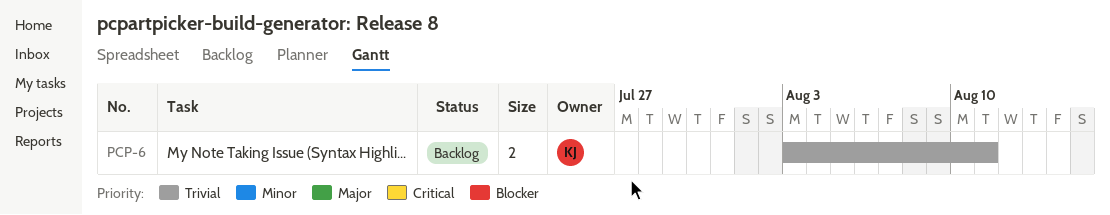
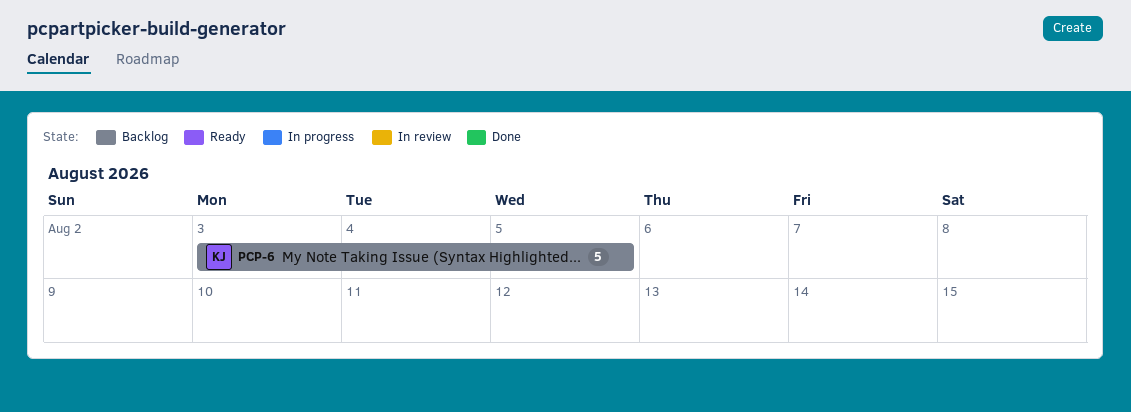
PCP-6, estimate: 2 -> 5
PCP-6, due: Aug 11 -> Aug 5

